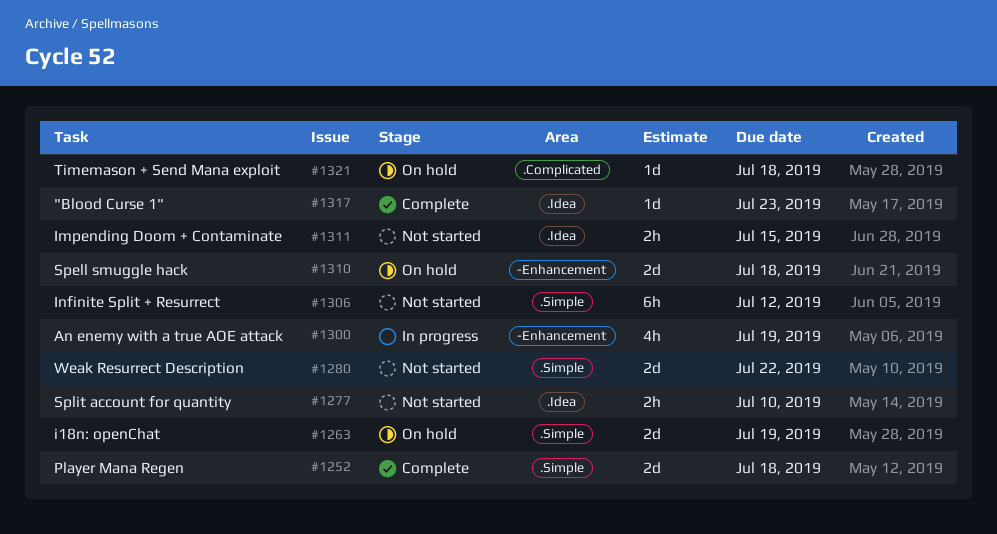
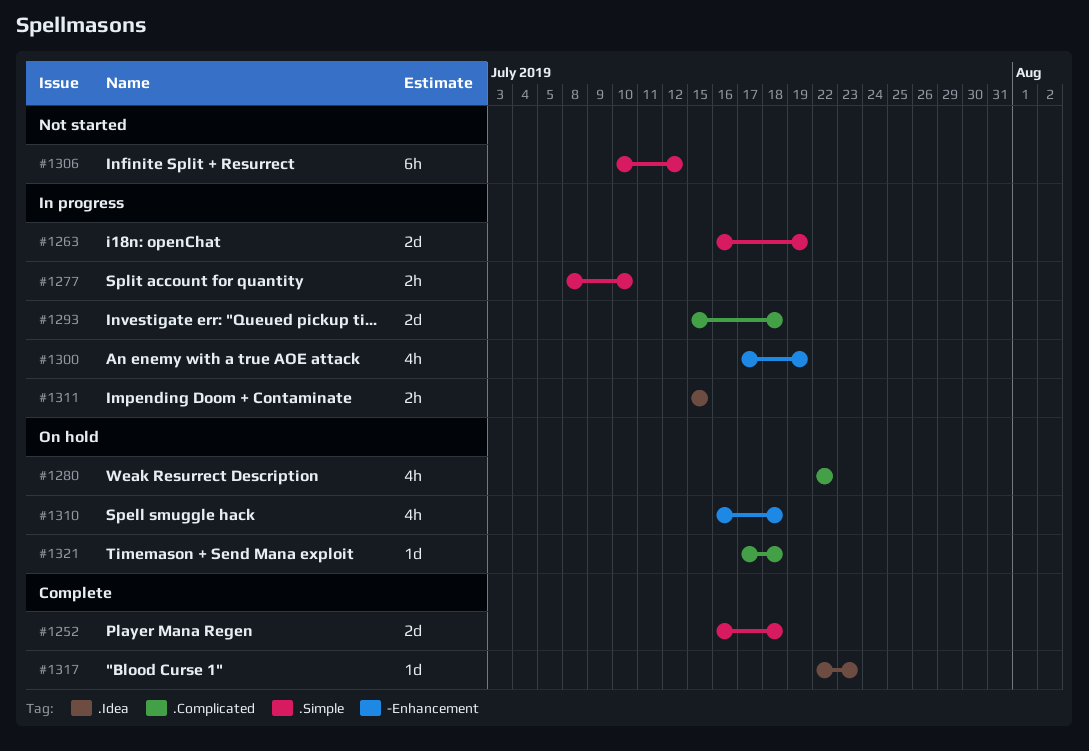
#1263, status: On hold -> In progress
#1277, status: Not started -> In progress
#1277, label: .Idea -> .Simple
#1280, status: Not started -> On hold
#1280, label: .Simple -> .Complicated
#1280, estimate: 2d -> 4h
#1293: none -> present
#1310, estimate: 2d -> 4h
#1311, status: Not started -> In progress

